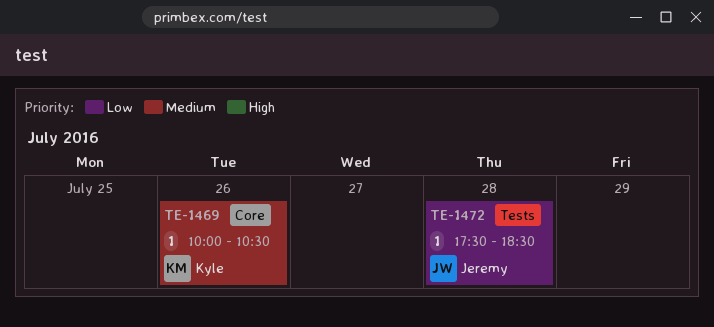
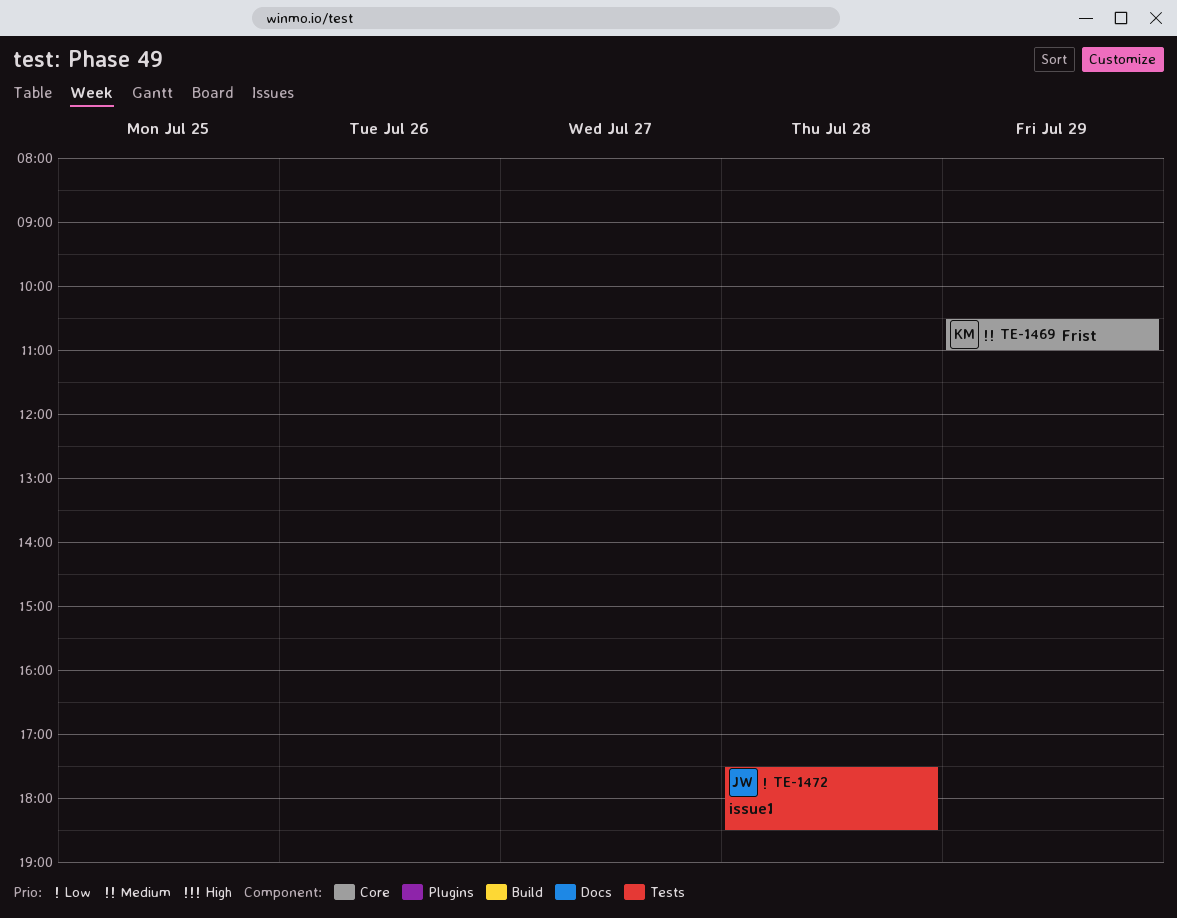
TE-1469, day: Jul 26 -> Jul 29
TE-1469, begins: 10:00 -> 10:30
TE-1469, ends: 10:30 -> 11:00

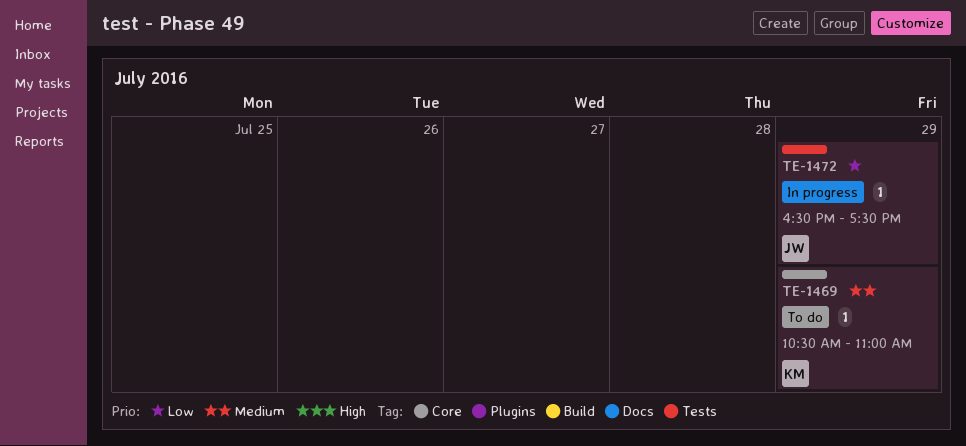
TE-1472, day: Jul 28 -> Jul 29
TE-1472, begins: 17:30 -> 16:30
TE-1472, ends: 18:30 -> 17:30

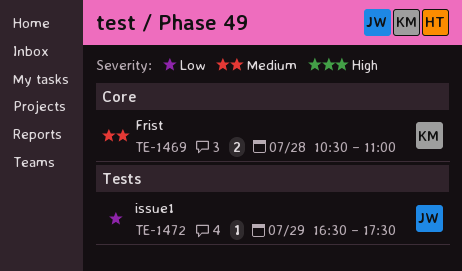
TE-1469, estimate: 1 -> 2
TE-1469, day: Jul 29 -> Jul 28

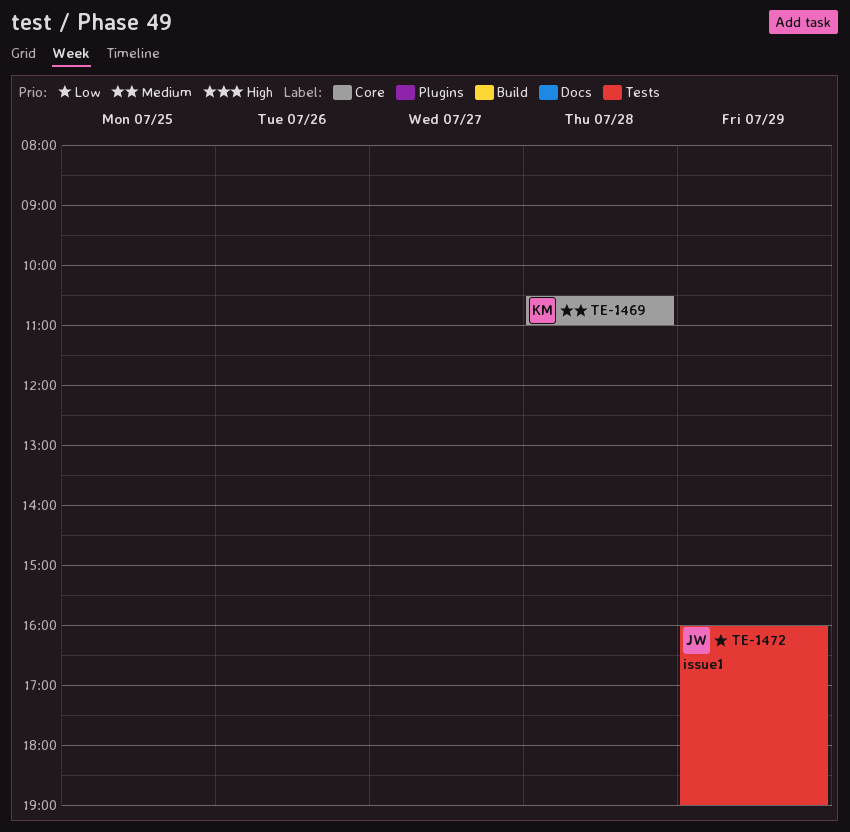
TE-1472, begins: 16:30 -> 16:00
TE-1472, ends: 17:30 -> 19:00

